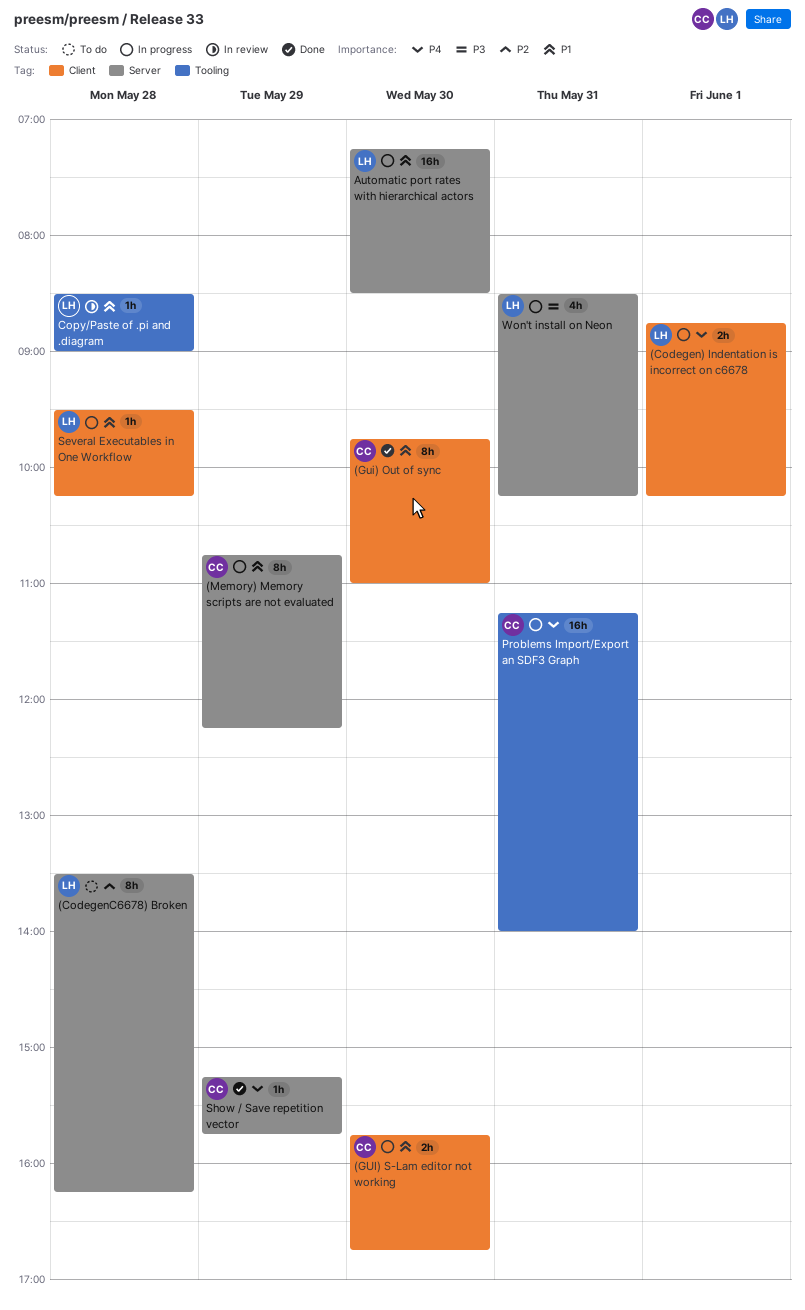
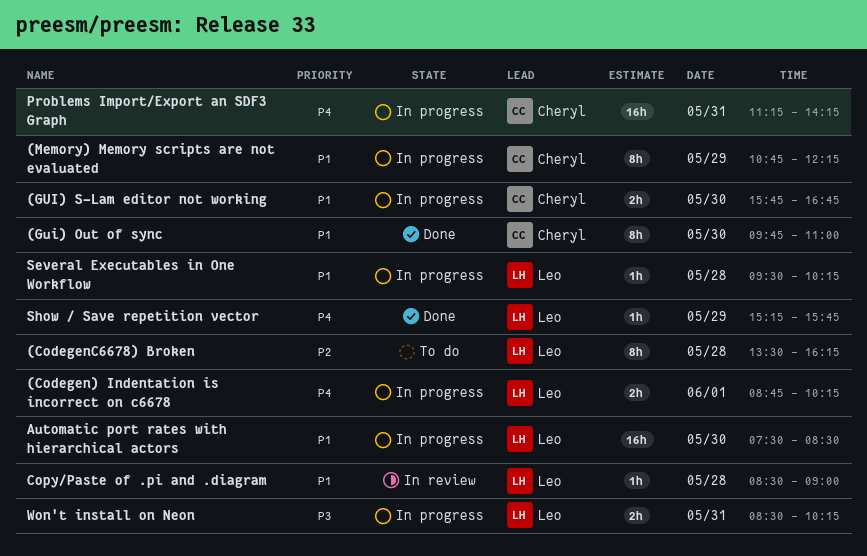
Automatic port rates with hierarchical actors, begins: 07:15 -> 07:30
Problems Import/Export an SDF3 Graph, ends: 14:00 -> 14:15
Show / Save repetition vector, owner: Cheryl -> Leo
Won't install on Neon, estimate: 4h -> 2h

